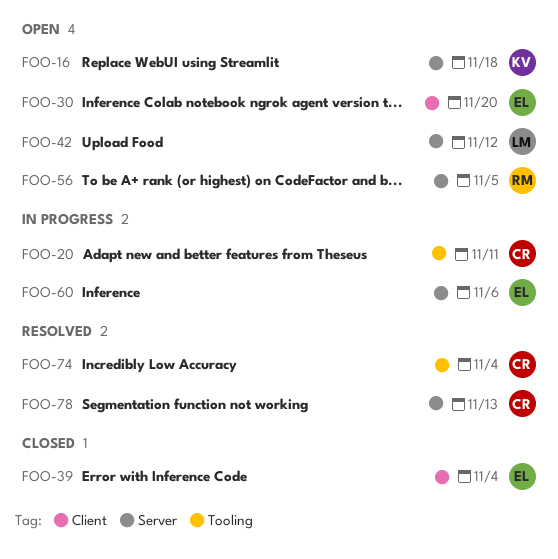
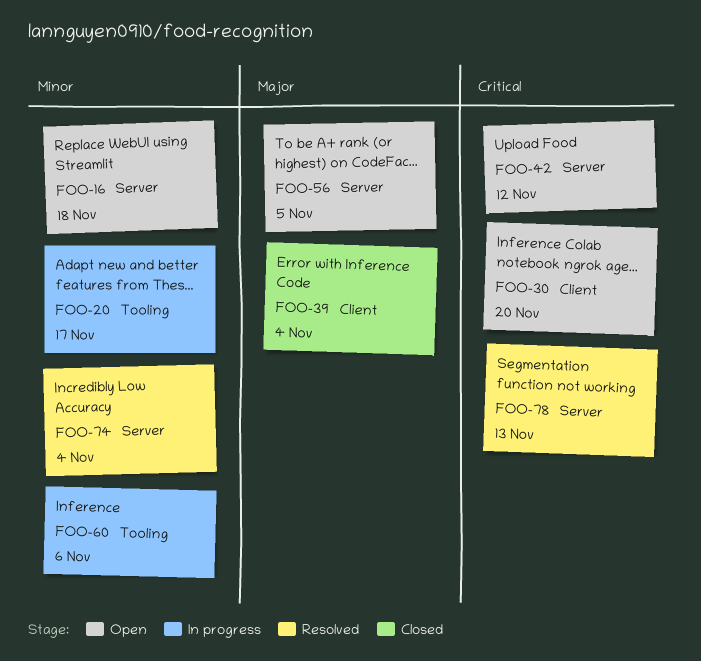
FOO-20, due: Nov 11 -> Nov 17
FOO-60, label: Server -> Tooling
FOO-74, label: Tooling -> Server

